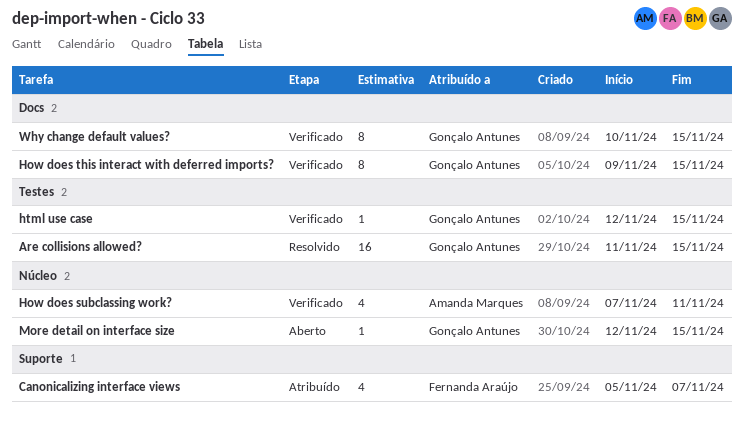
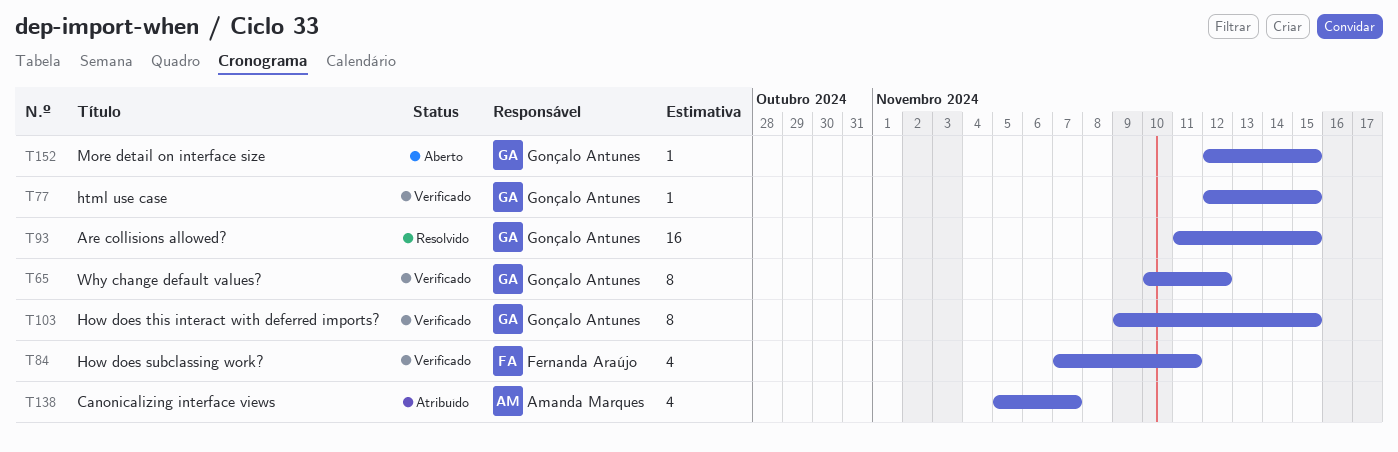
Canonicalizing interface views, owner: Fernanda Araújo -> Amanda Marques
How does subclassing work?, owner: Amanda Marques -> Fernanda Araújo
Why change default values?, due: Nov 15 -> Nov 12

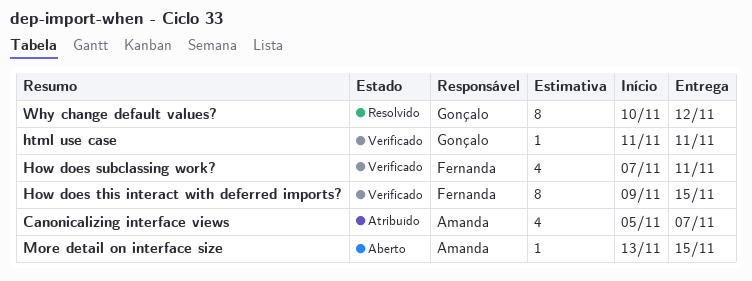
Are collisions allowed?: present -> none
How does this interact with deferred imports?, owner: Gonçalo Antunes -> Fernanda Araújo
html use case, start: Nov 12 -> Nov 11
html use case, due: Nov 15 -> Nov 11
More detail on interface size, owner: Gonçalo Antunes -> Amanda Marques
More detail on interface size, start: Nov 12 -> Nov 13
Why change default values?, status: Verificado -> Resolvido

